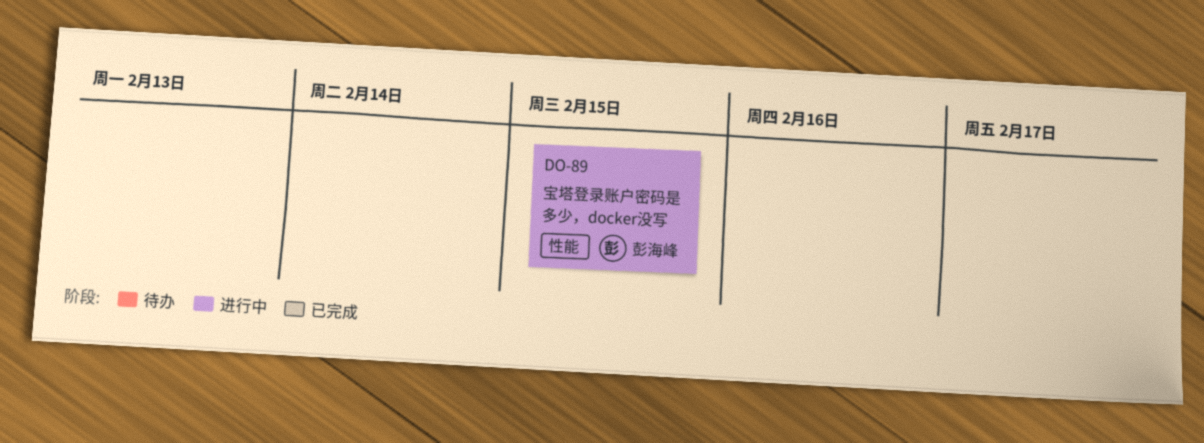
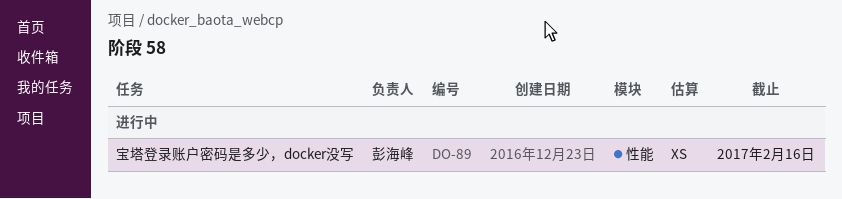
DO-89, due: Feb 15 -> Feb 16

